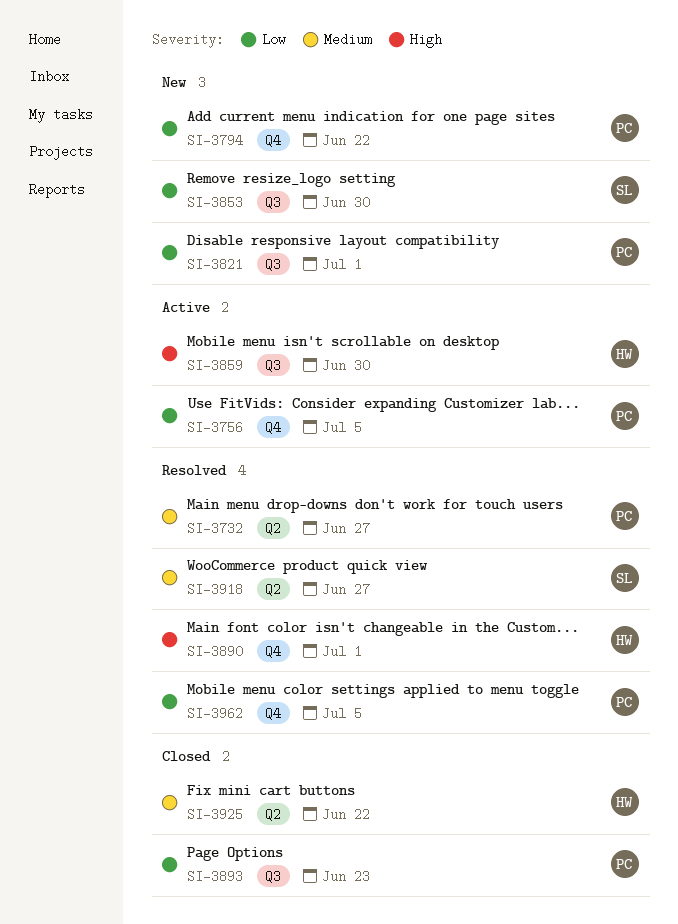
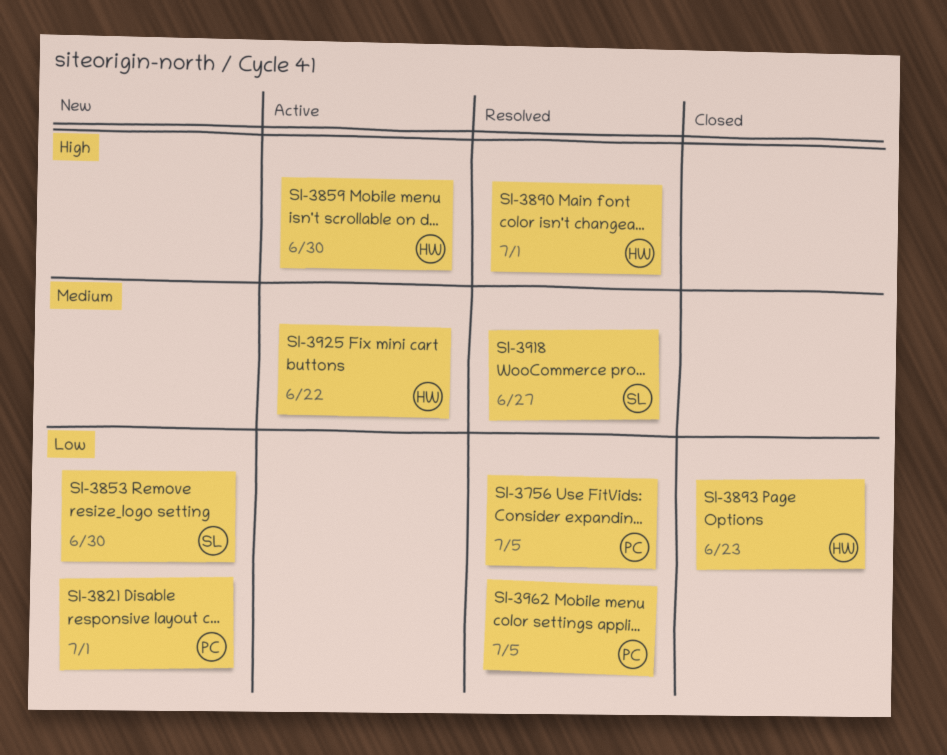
SI-3732: present -> none
SI-3756, status: Active -> Resolved
SI-3794: present -> none
SI-3893, owner: PC -> HW
SI-3925, status: Closed -> Active

